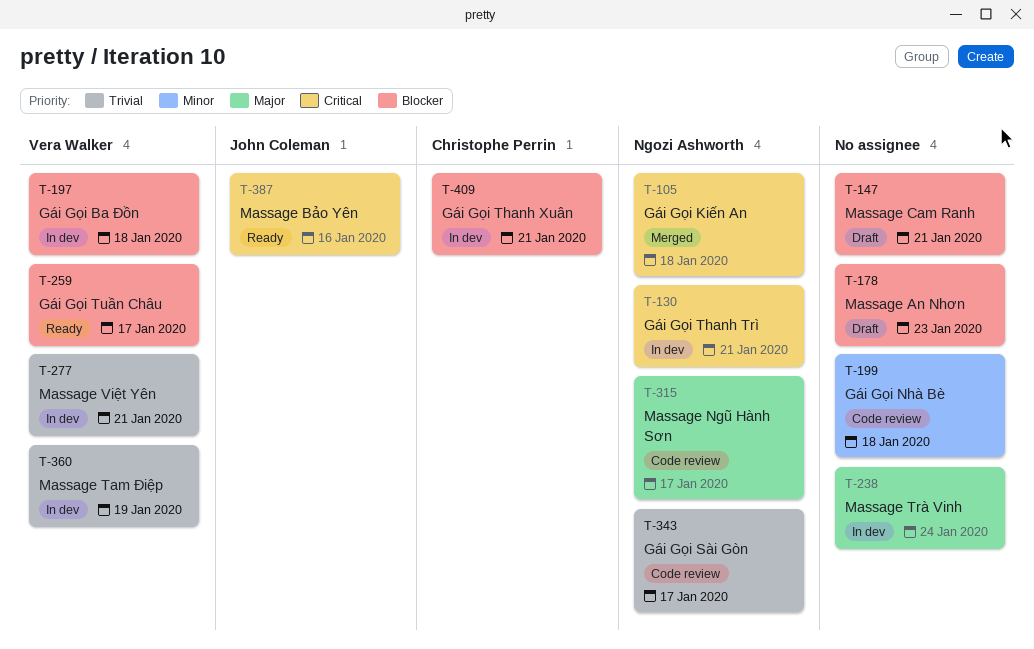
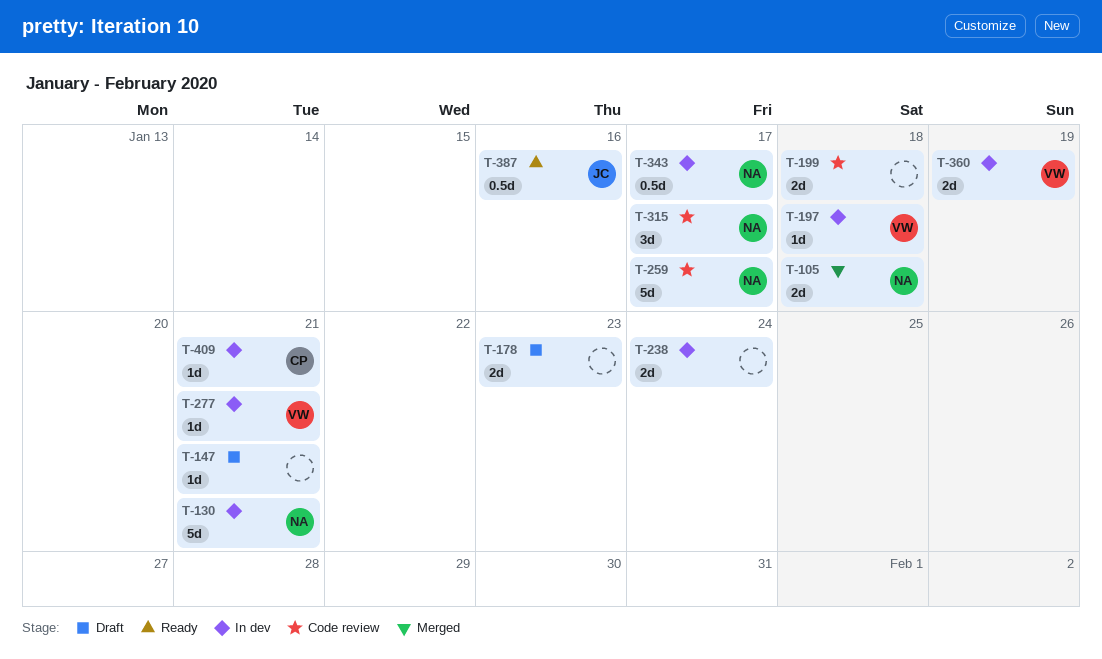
T-259, status: Ready -> Code review
T-259, owner: Vera Walker -> Ngozi Ashworth
T-343, status: Code review -> In dev

